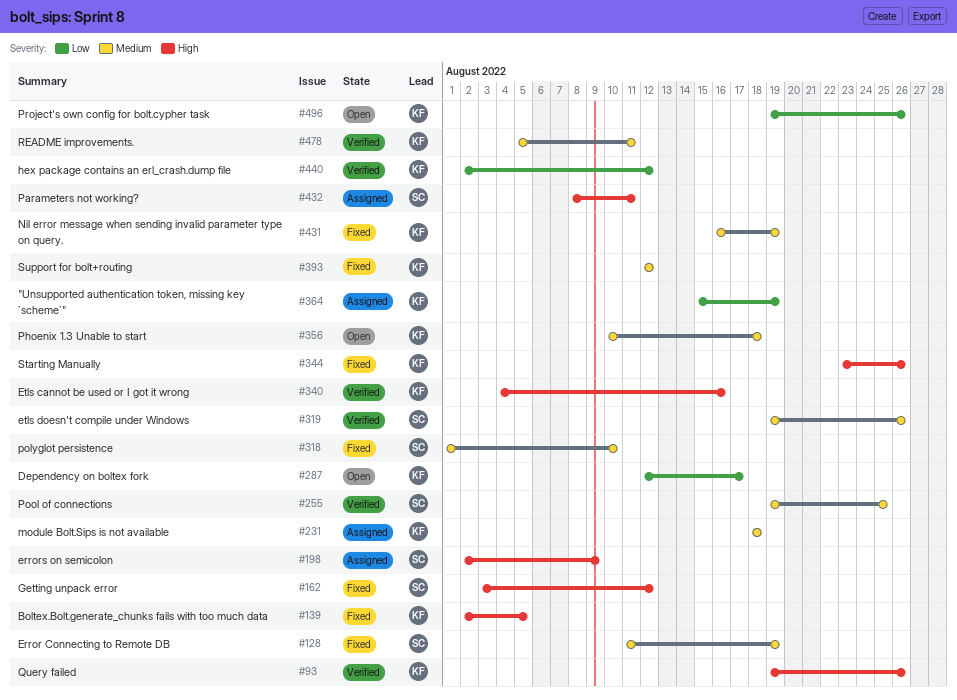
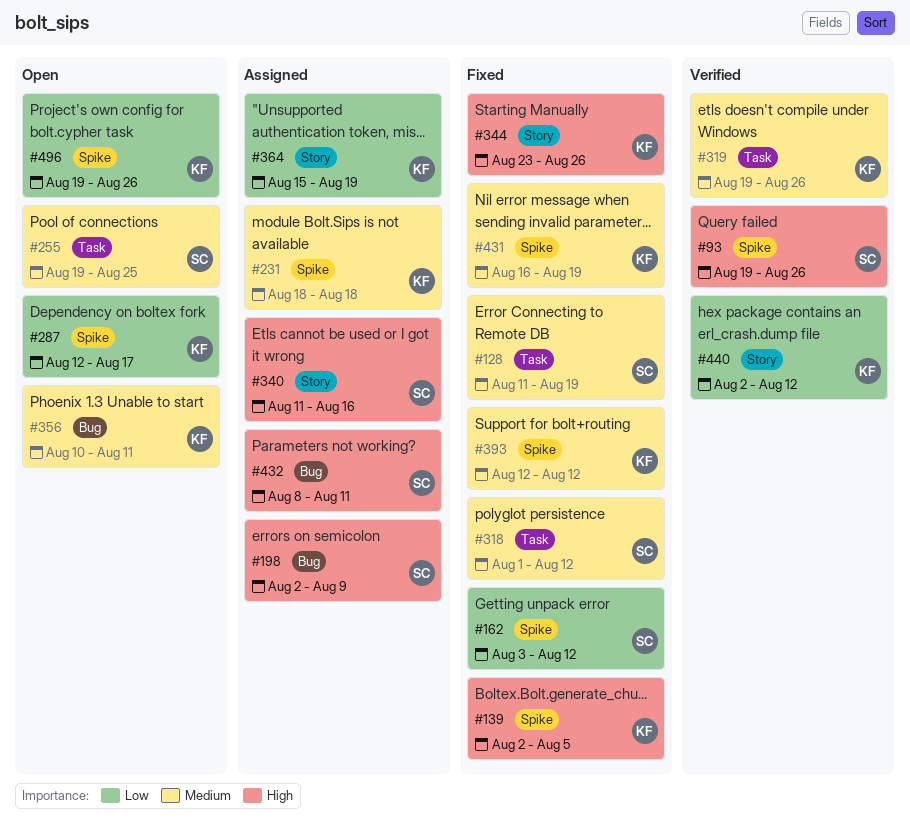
#93, owner: KF -> SC
#162, priority: High -> Low
#255, status: Verified -> Open
#318, due: Aug 10 -> Aug 12
#319, owner: SC -> KF
#340, status: Verified -> Assigned
#340, owner: KF -> SC
#340, start: Aug 4 -> Aug 11
#356, due: Aug 18 -> Aug 11
#478: present -> none

